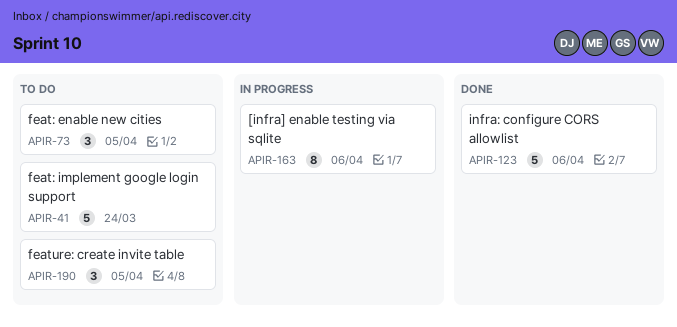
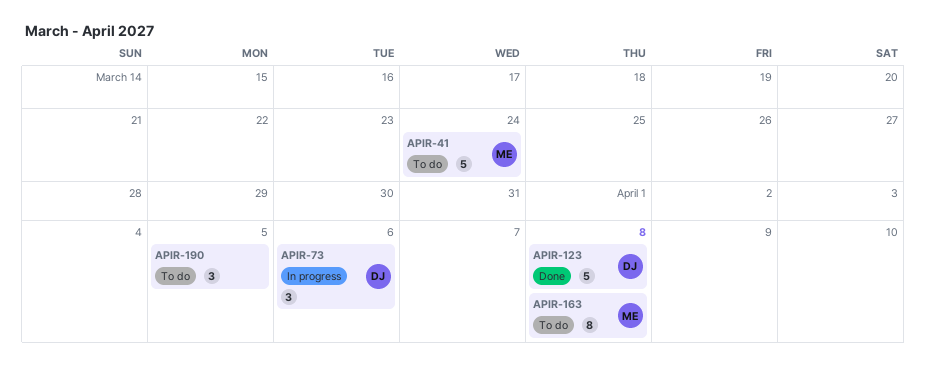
APIR-73, status: To do -> In progress
APIR-73, due: Apr 5 -> Apr 6
APIR-123, due: Apr 6 -> Apr 8
APIR-163, status: In progress -> To do
APIR-163, due: Apr 6 -> Apr 8

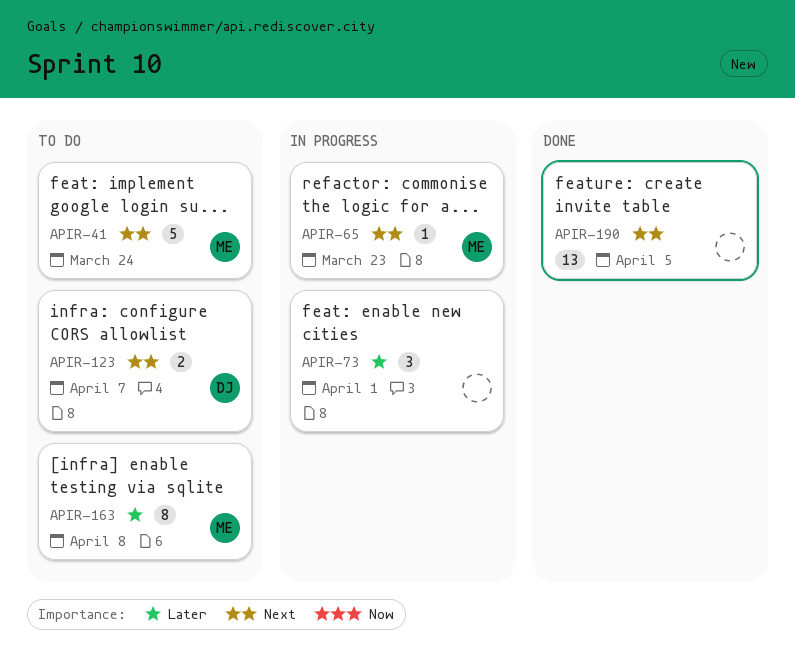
APIR-65: none -> present
APIR-73, owner: DJ -> none
APIR-73, due: Apr 6 -> Apr 1
APIR-123, status: Done -> To do
APIR-123, estimate: 5 -> 2
APIR-123, due: Apr 8 -> Apr 7
APIR-190, status: To do -> Done
APIR-190, estimate: 3 -> 13

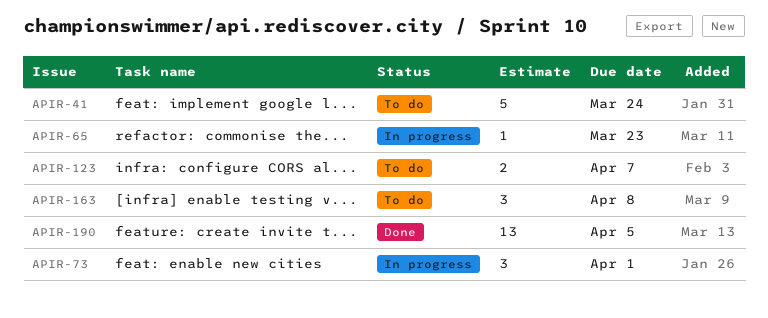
APIR-163, estimate: 8 -> 3

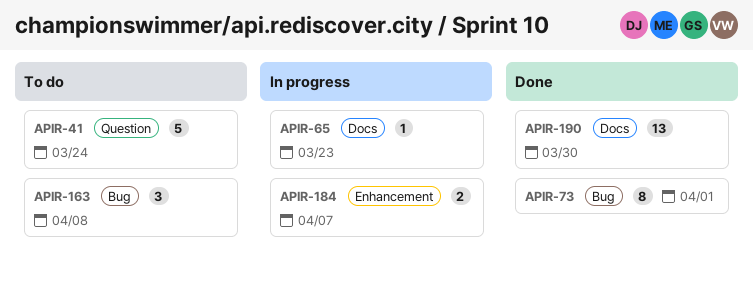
APIR-73, status: In progress -> Done
APIR-73, estimate: 3 -> 8
APIR-123: present -> none
APIR-184: none -> present
APIR-190, due: Apr 5 -> Mar 30

